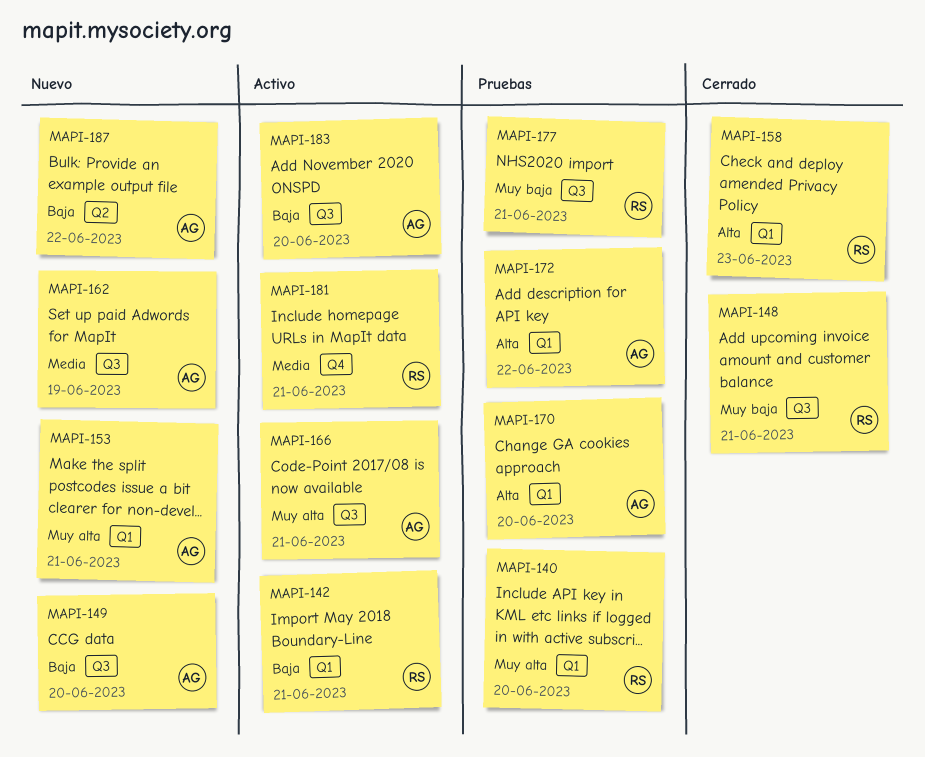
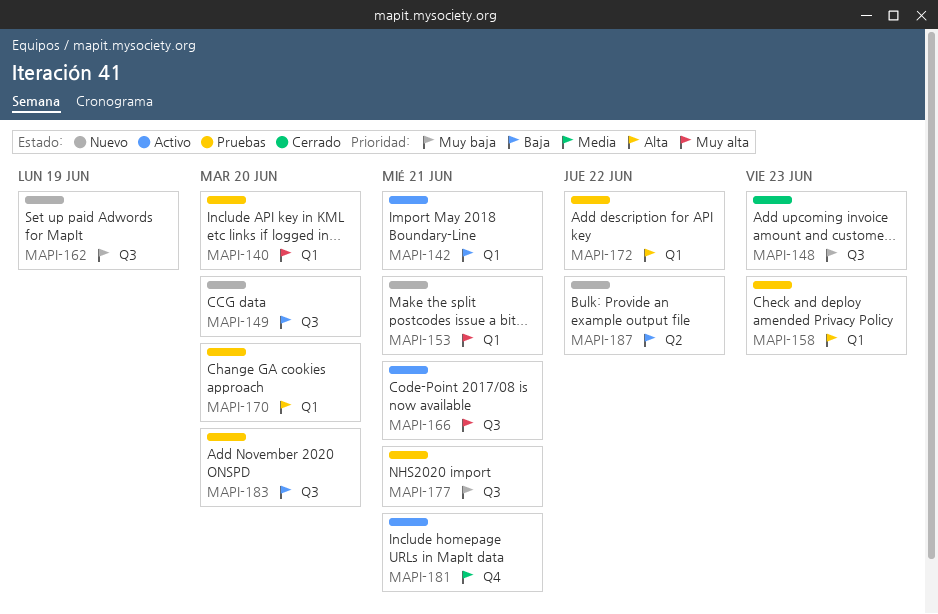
MAPI-148, due: Jun 21 -> Jun 23
MAPI-158, status: Cerrado -> Pruebas
MAPI-162, priority: Media -> Muy baja
MAPI-183, status: Activo -> Pruebas

